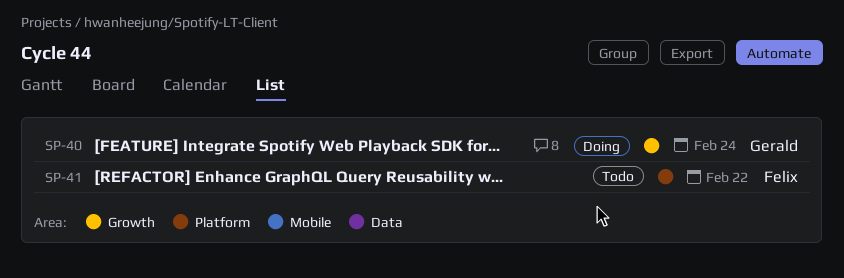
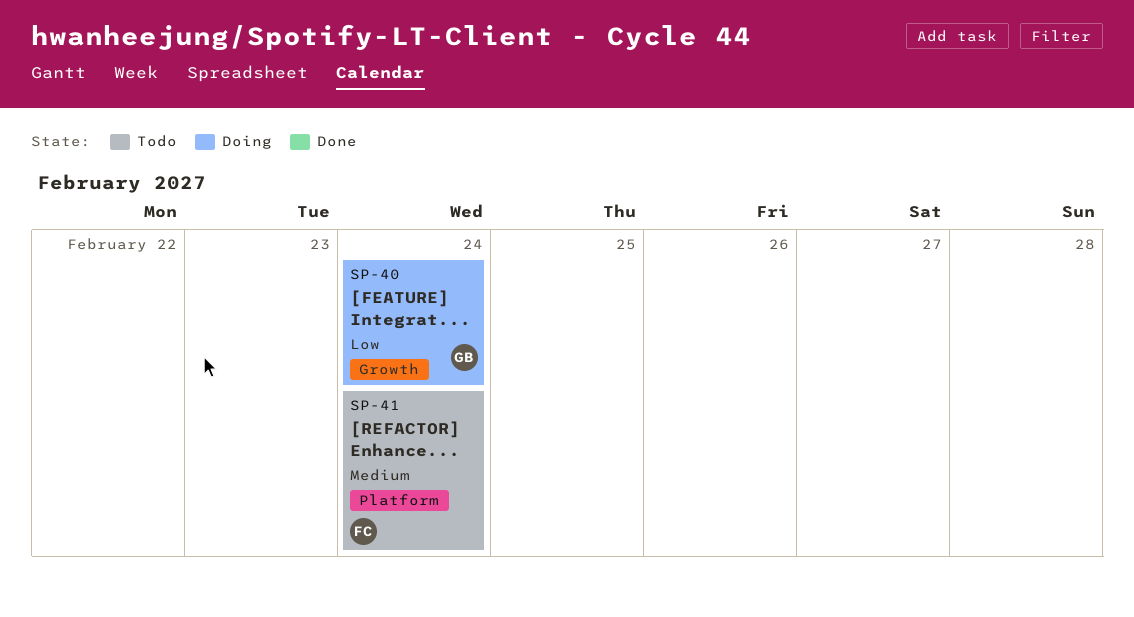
SP-41, due: Feb 22 -> Feb 24

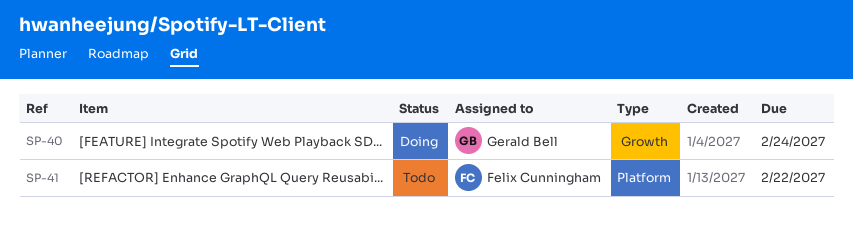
SP-41, due: Feb 24 -> Feb 22

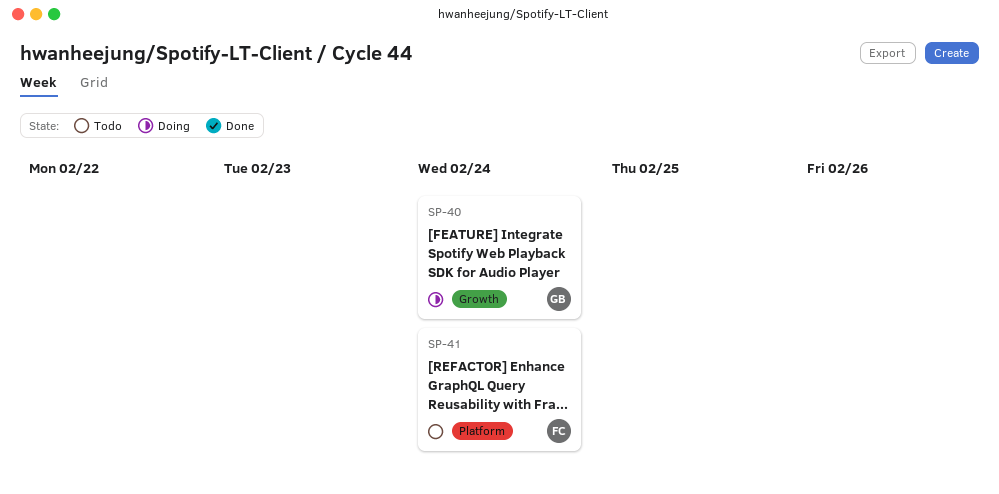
SP-41, due: Feb 22 -> Feb 24

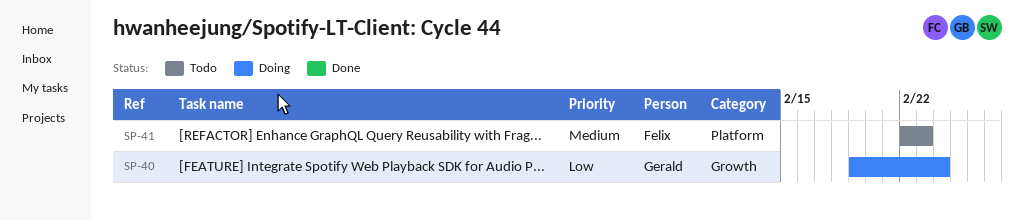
SP-41, due: Feb 24 -> Feb 23

